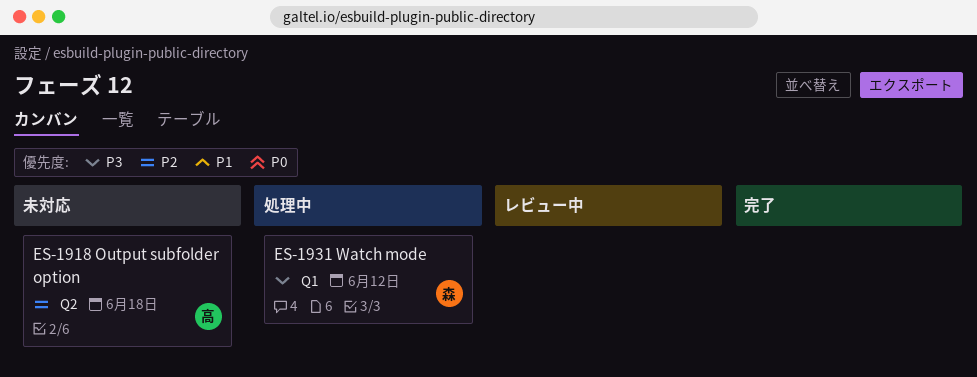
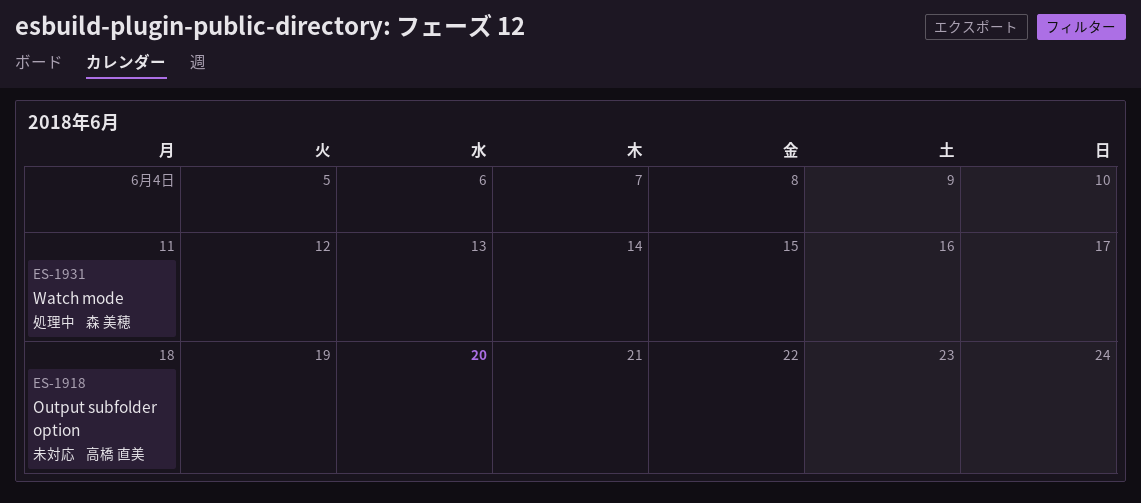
ES-1931, due: Jun 12 -> Jun 11

